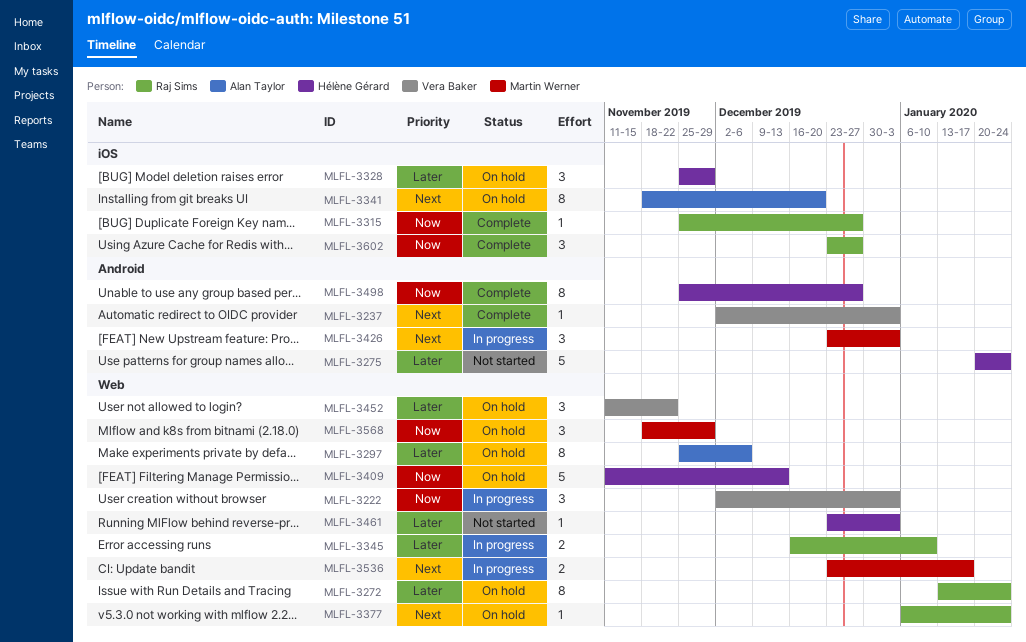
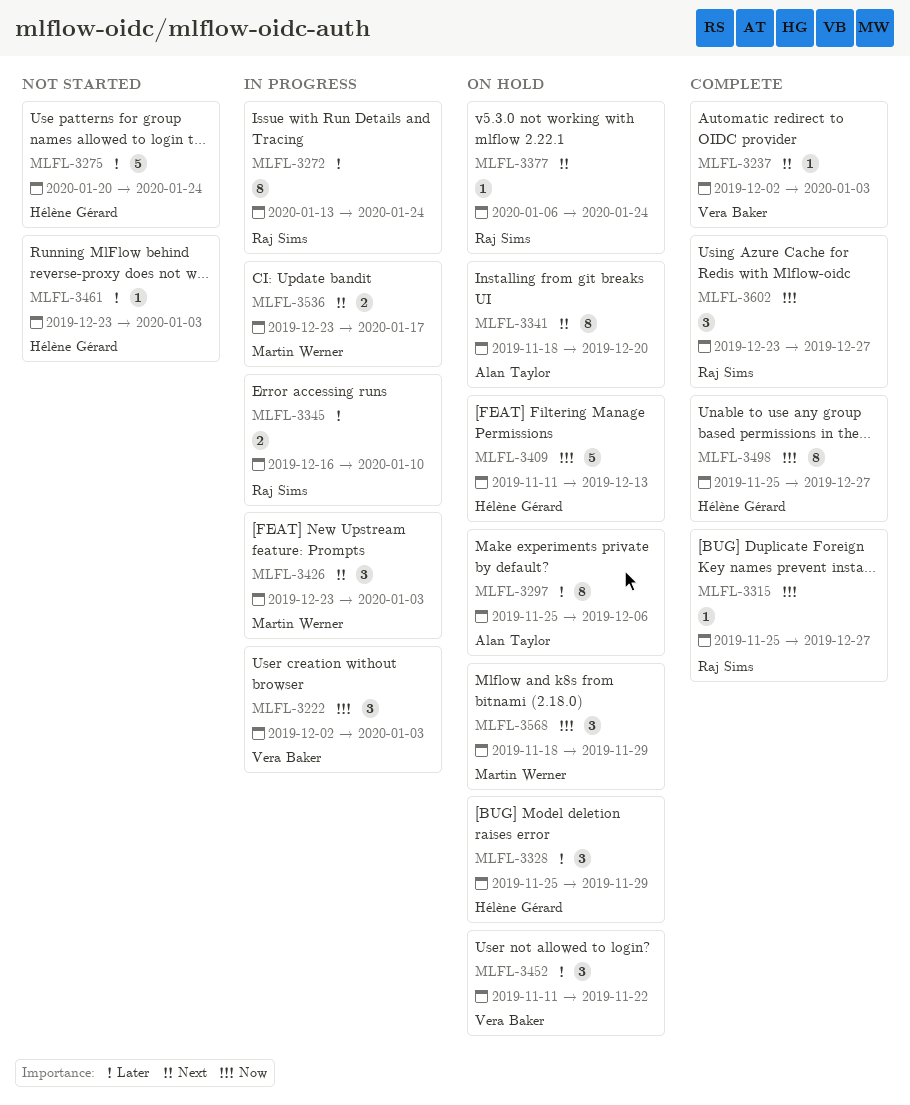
MLFL-3272, status: On hold -> In progress

